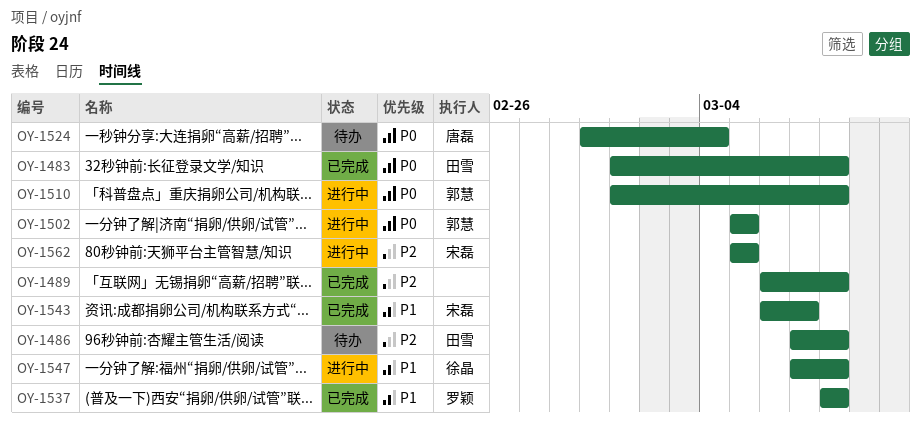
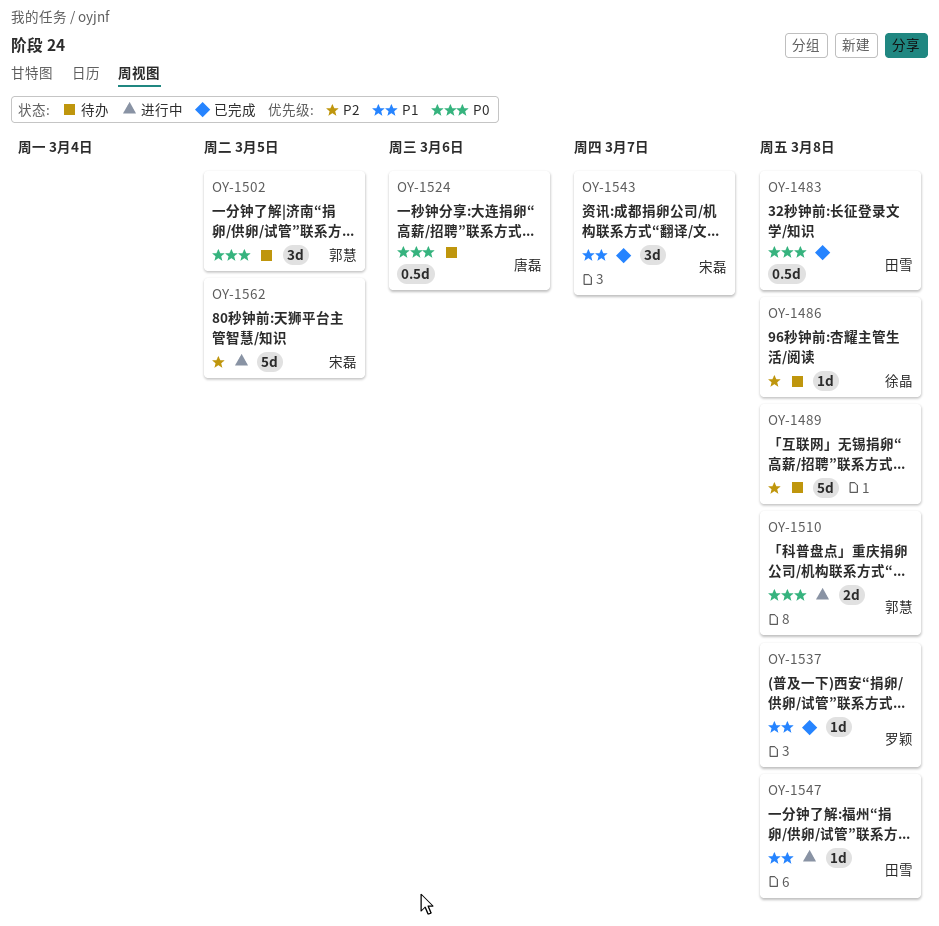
OY-1486, owner: 田雪 -> 徐晶
OY-1489, status: 已完成 -> 待办
OY-1502, status: 进行中 -> 待办
OY-1524, due: Mar 4 -> Mar 6
OY-1547, owner: 徐晶 -> 田雪

